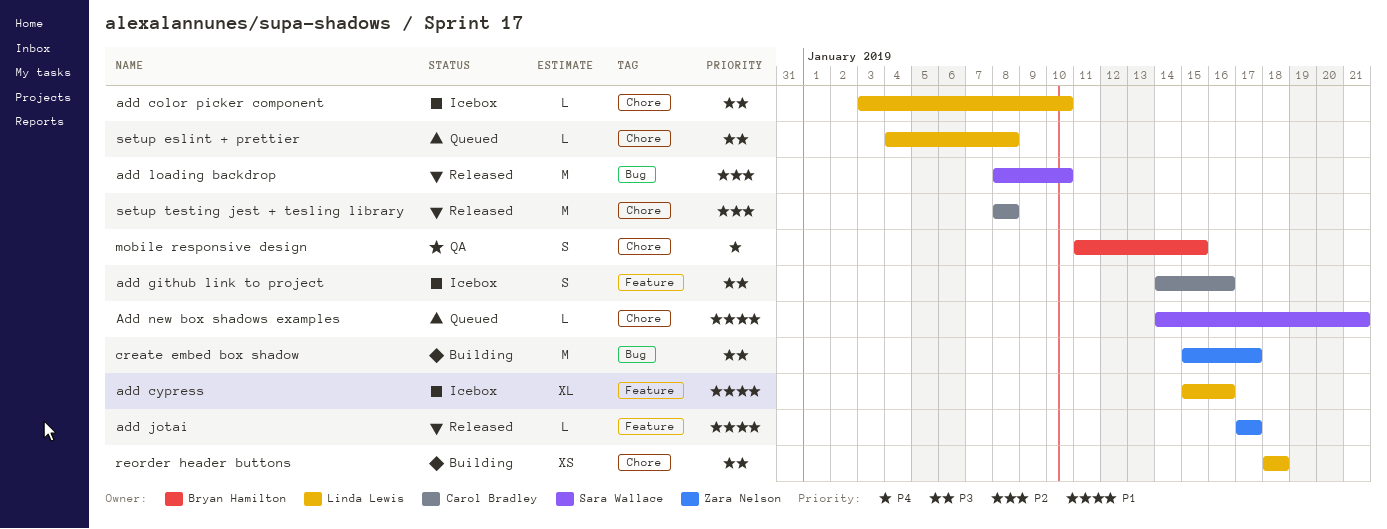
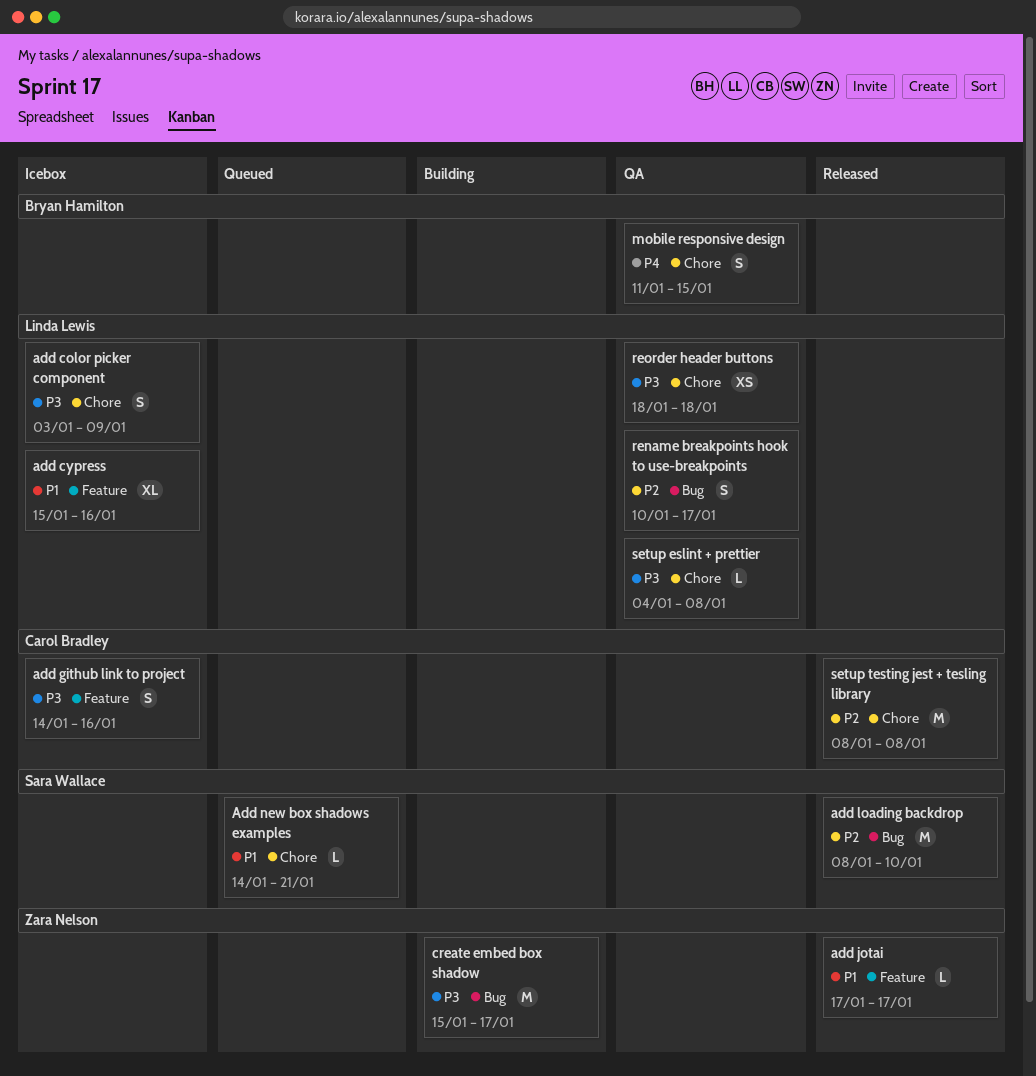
add color picker component, estimate: L -> S
add color picker component, due: Jan 10 -> Jan 9
rename breakpoints hook to use-breakpoints: none -> present
reorder header buttons, status: Building -> QA
setup eslint + prettier, status: Queued -> QA

